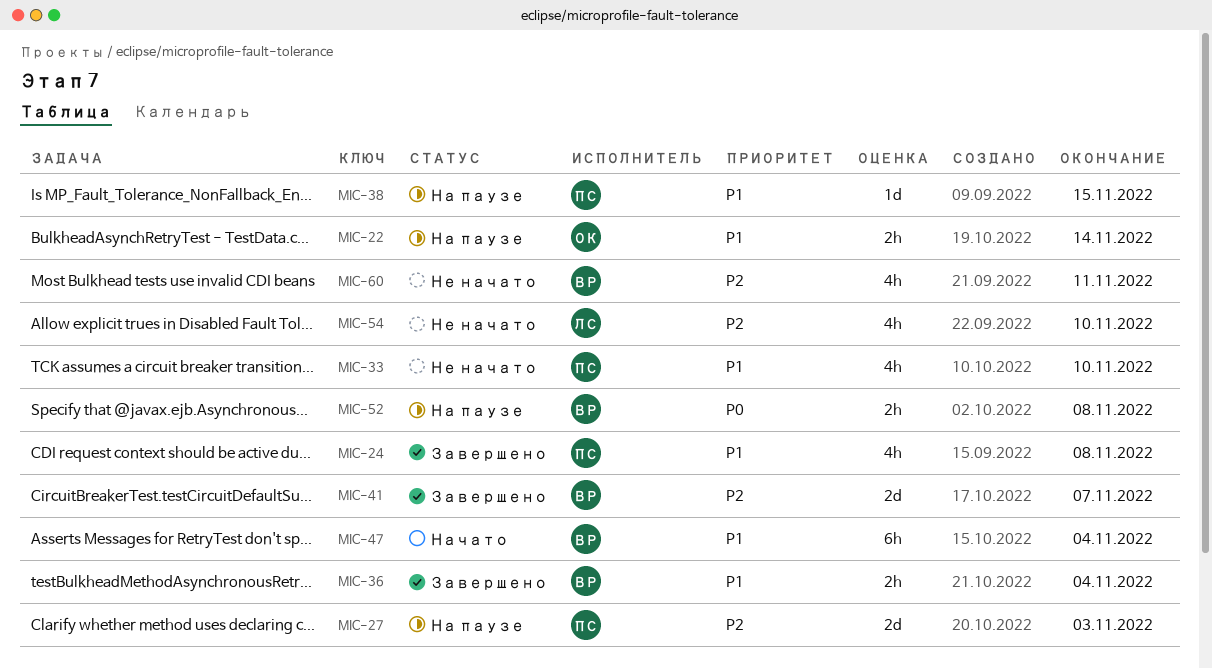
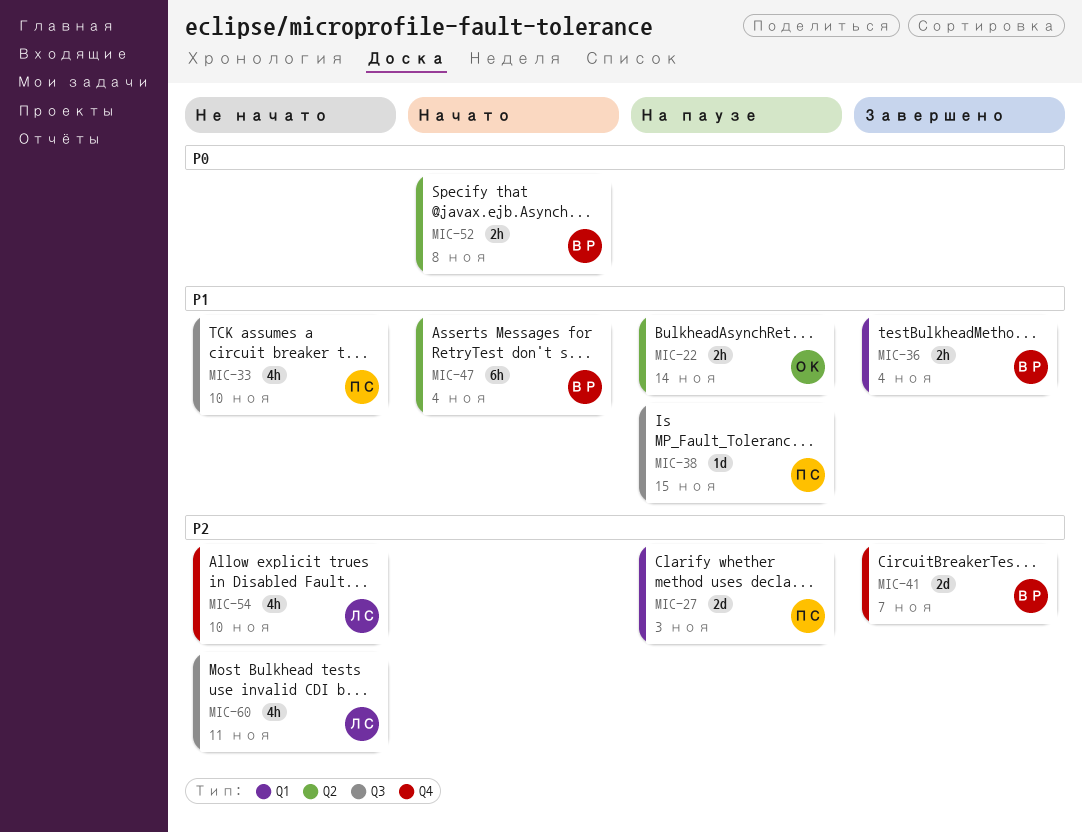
MIC-24: present -> none
MIC-52, status: На паузе -> Начато
MIC-60, owner: ВР -> ЛС

